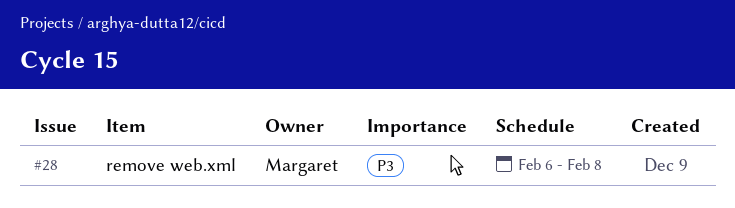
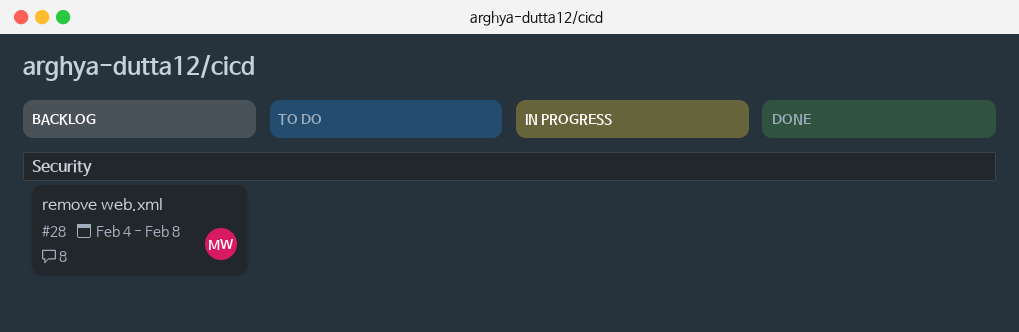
#28, start: Feb 6 -> Feb 4

